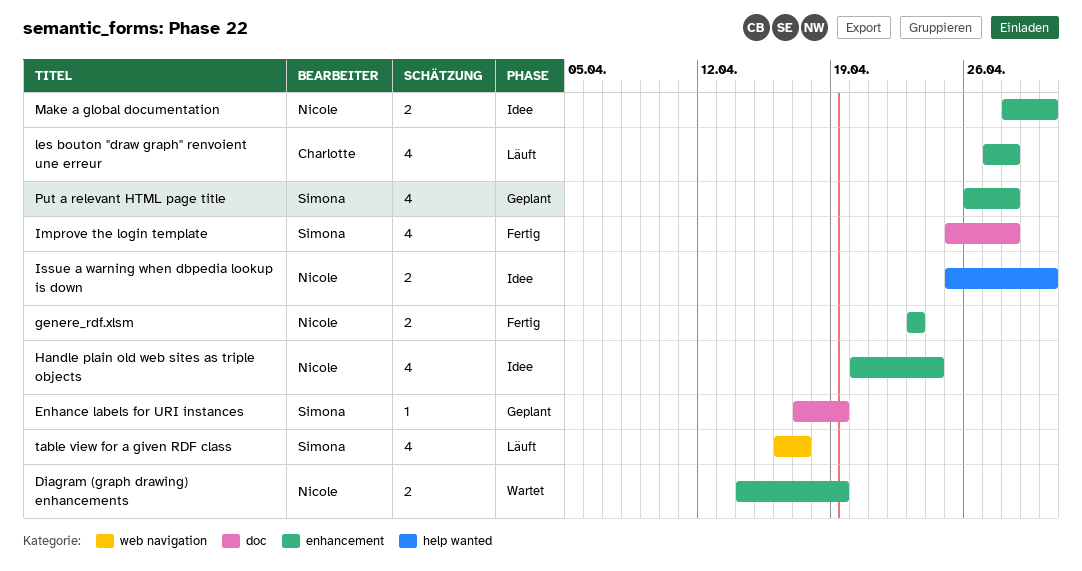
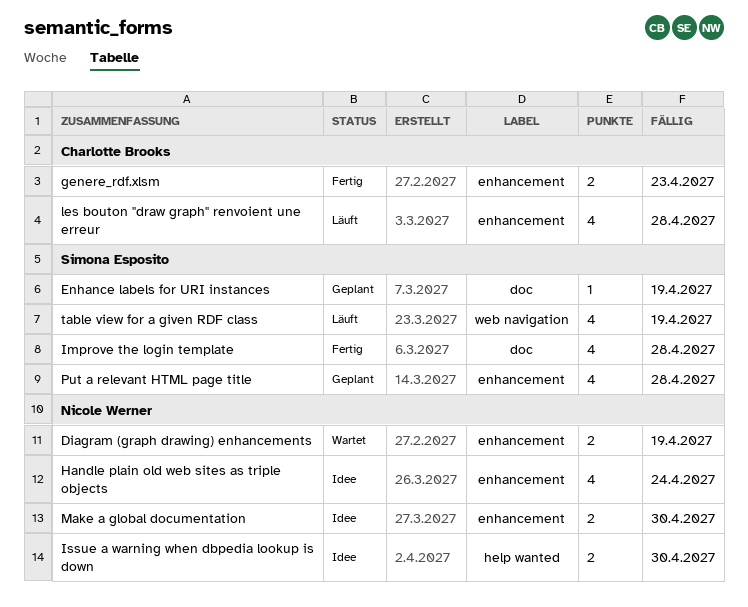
genere_rdf.xlsm, owner: Nicole Werner -> Charlotte Brooks
table view for a given RDF class, due: Apr 17 -> Apr 19

